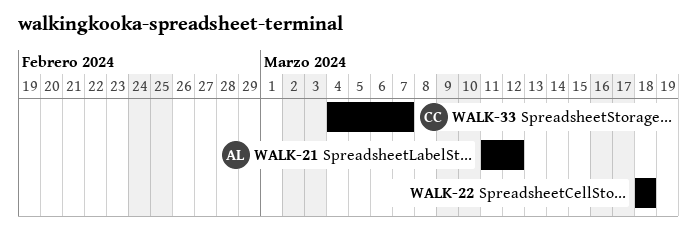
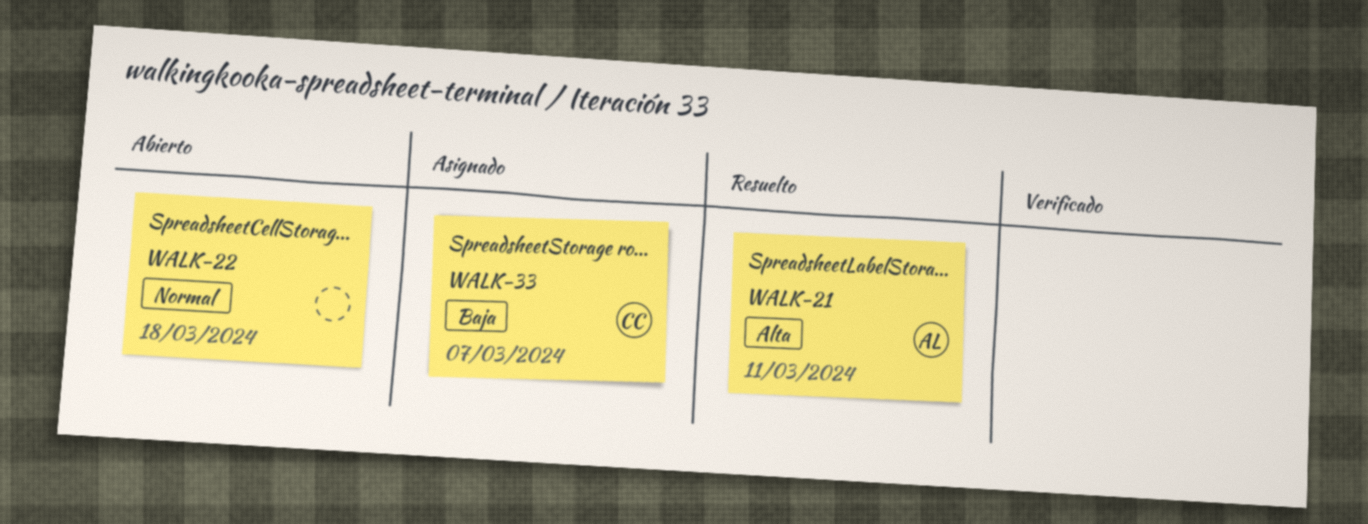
WALK-21, due: Mar 12 -> Mar 11

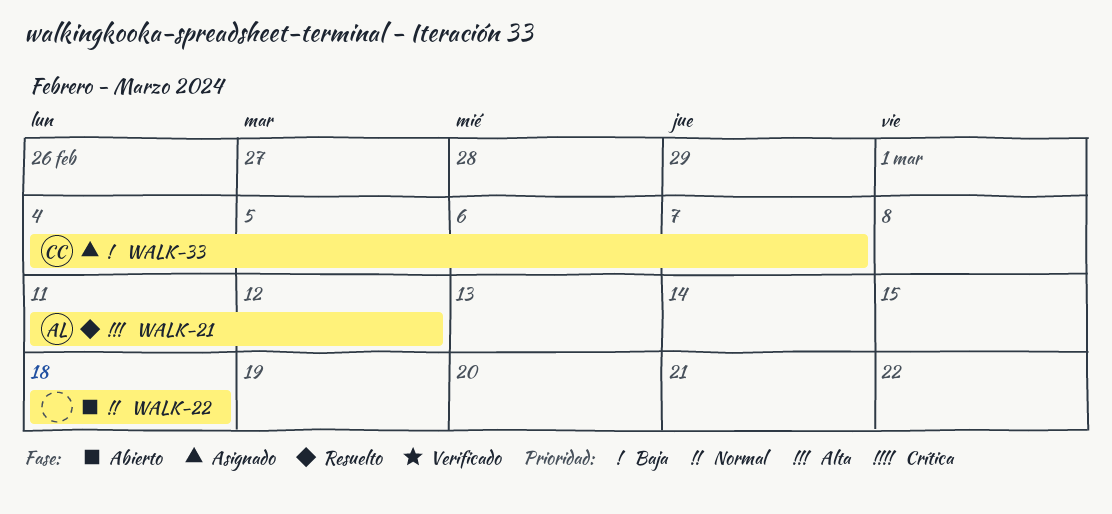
WALK-21, due: Mar 11 -> Mar 12

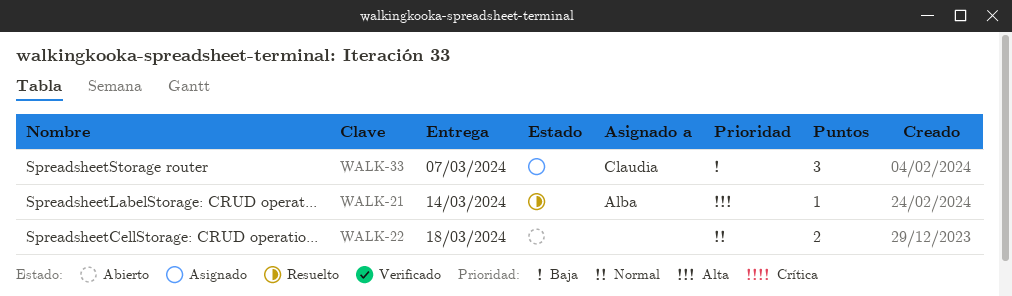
WALK-21, due: Mar 12 -> Mar 14

